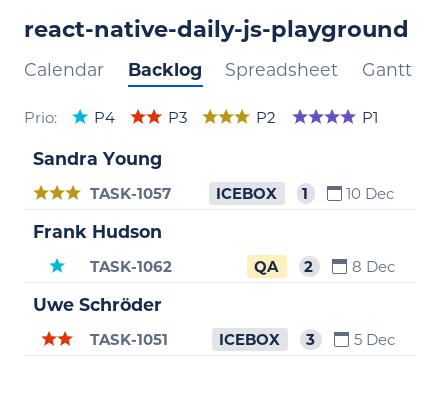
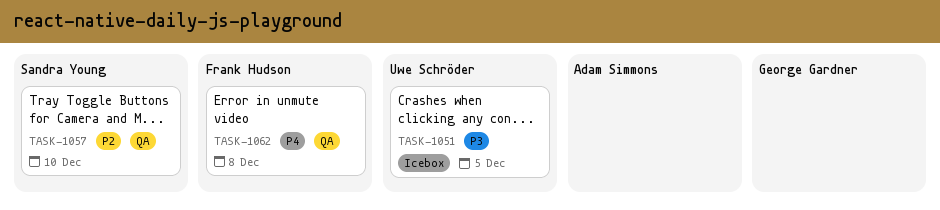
TASK-1057, status: Icebox -> QA

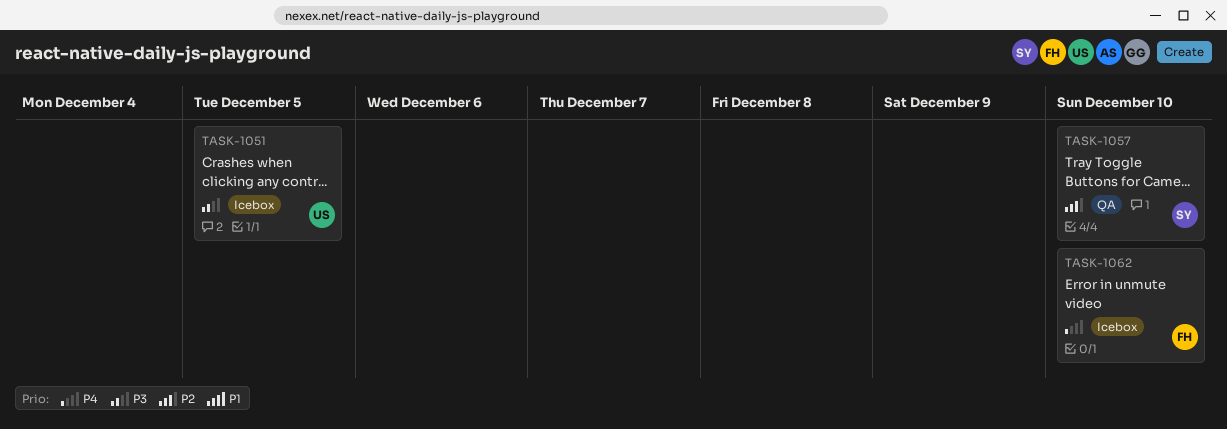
TASK-1062, status: QA -> Icebox
TASK-1062, due: Dec 8 -> Dec 10

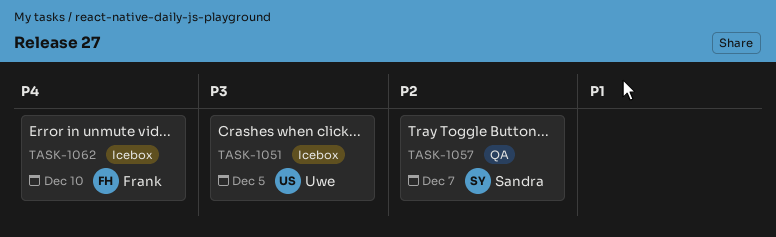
TASK-1057, due: Dec 10 -> Dec 7

